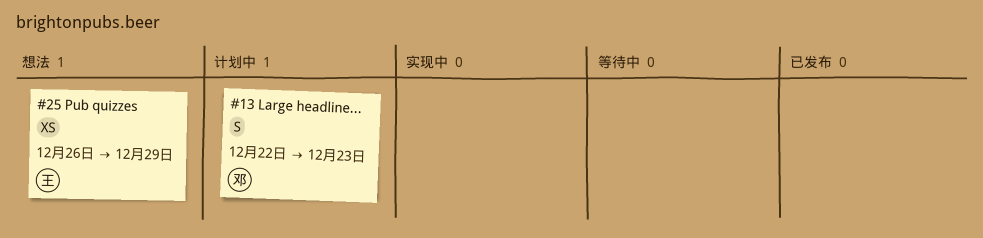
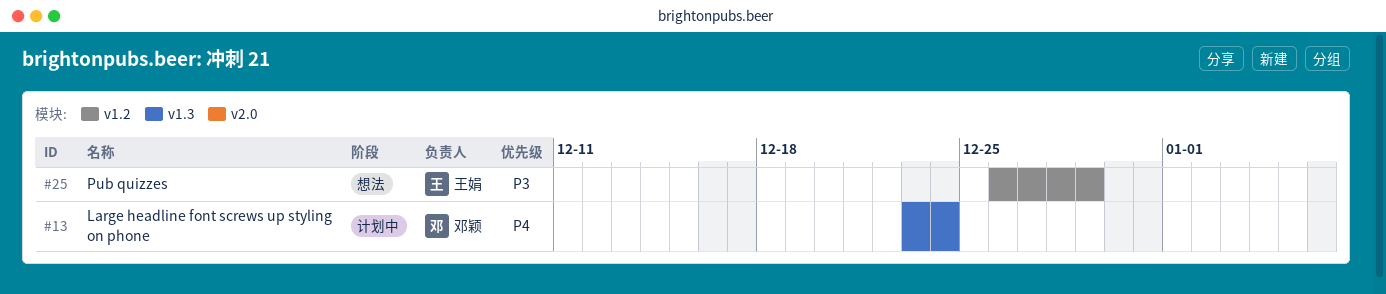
#13, start: Dec 22 -> Dec 23
#13, due: Dec 23 -> Dec 24

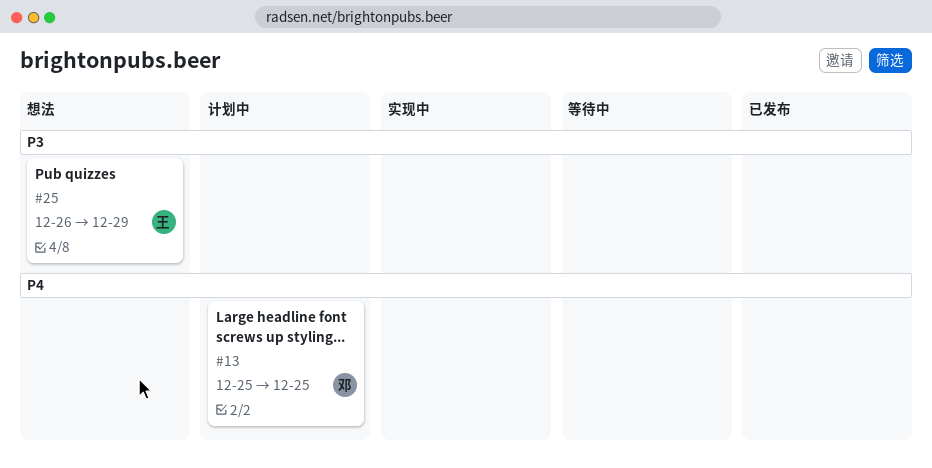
#13, start: Dec 23 -> Dec 25
#13, due: Dec 24 -> Dec 25

